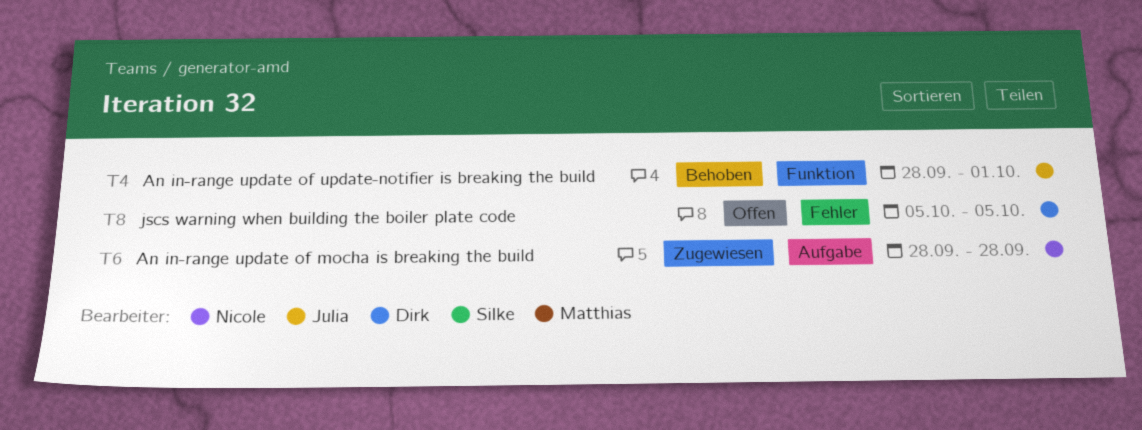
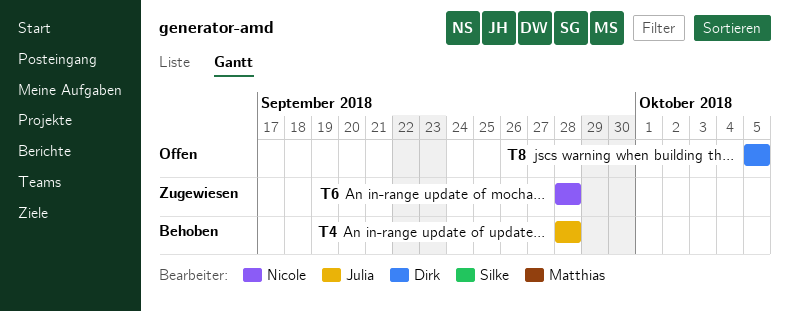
T4, due: Oct 1 -> Sep 28

